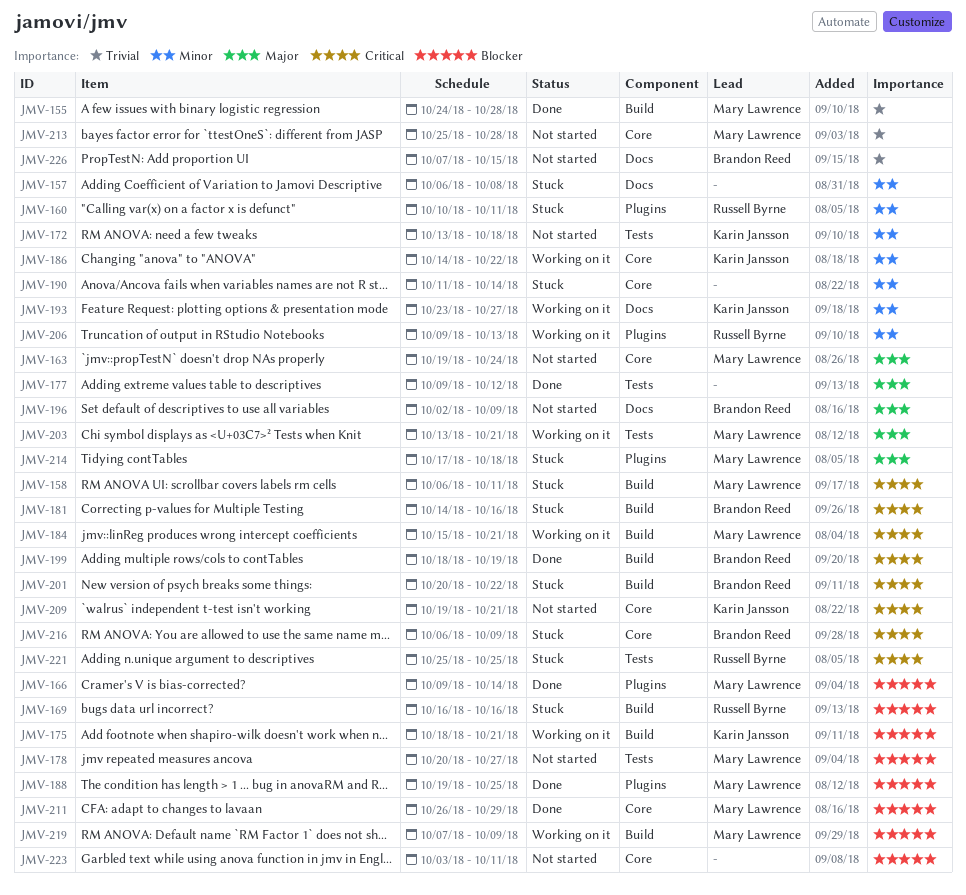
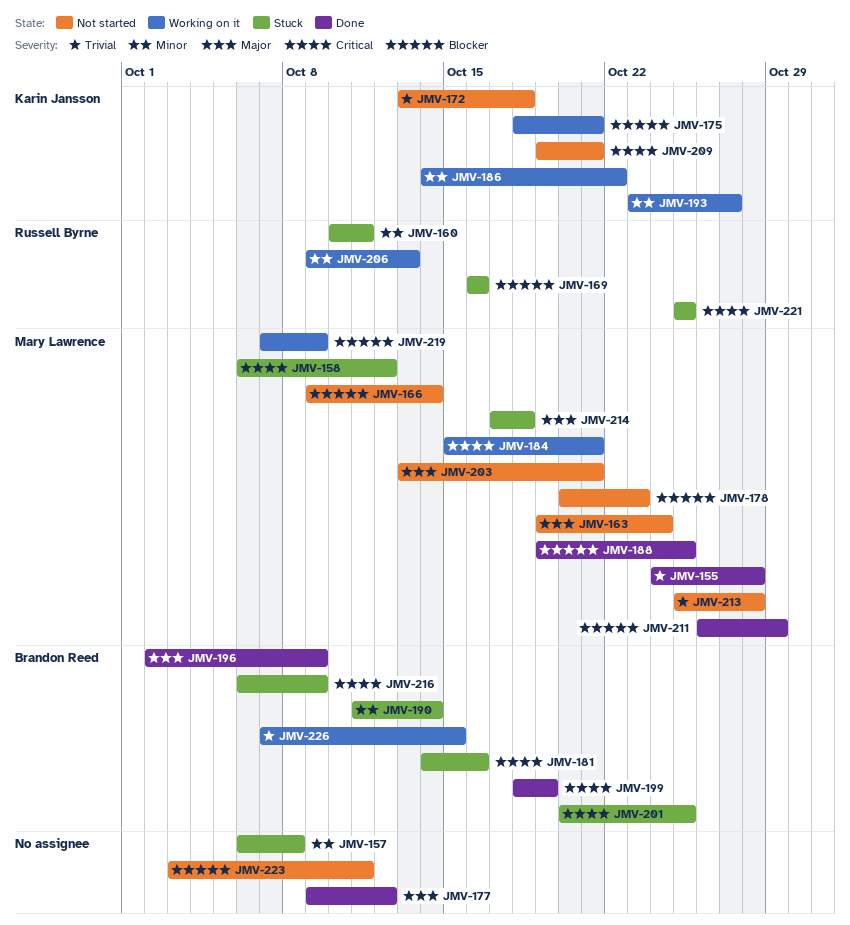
JMV-158, due: Oct 11 -> Oct 12
JMV-166, status: Done -> Not started
JMV-172, priority: Minor -> Trivial
JMV-178, due: Oct 27 -> Oct 23
JMV-190, owner: none -> Brandon Reed
JMV-196, status: Not started -> Done
JMV-201, due: Oct 22 -> Oct 25
JMV-203, status: Working on it -> Not started
JMV-226, status: Not started -> Working on it

